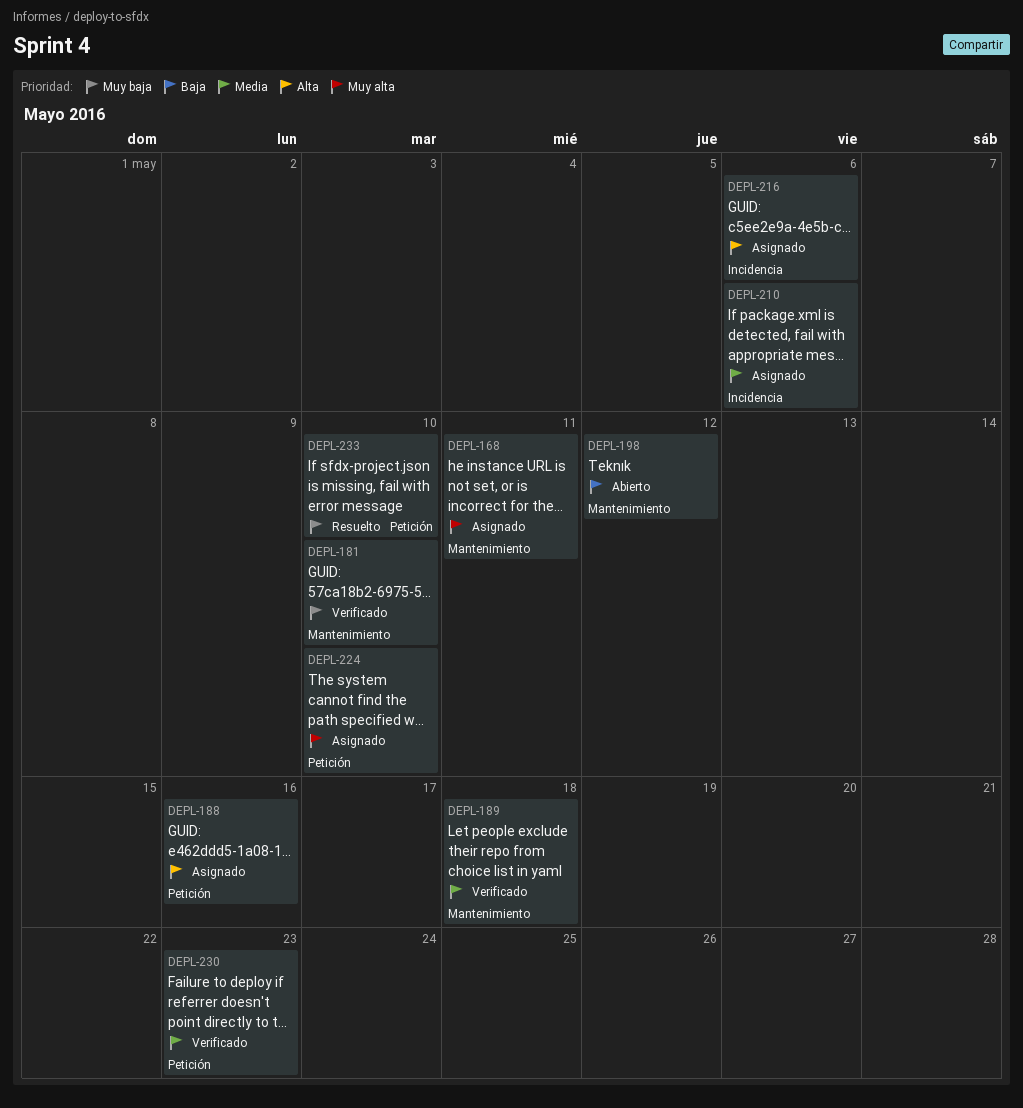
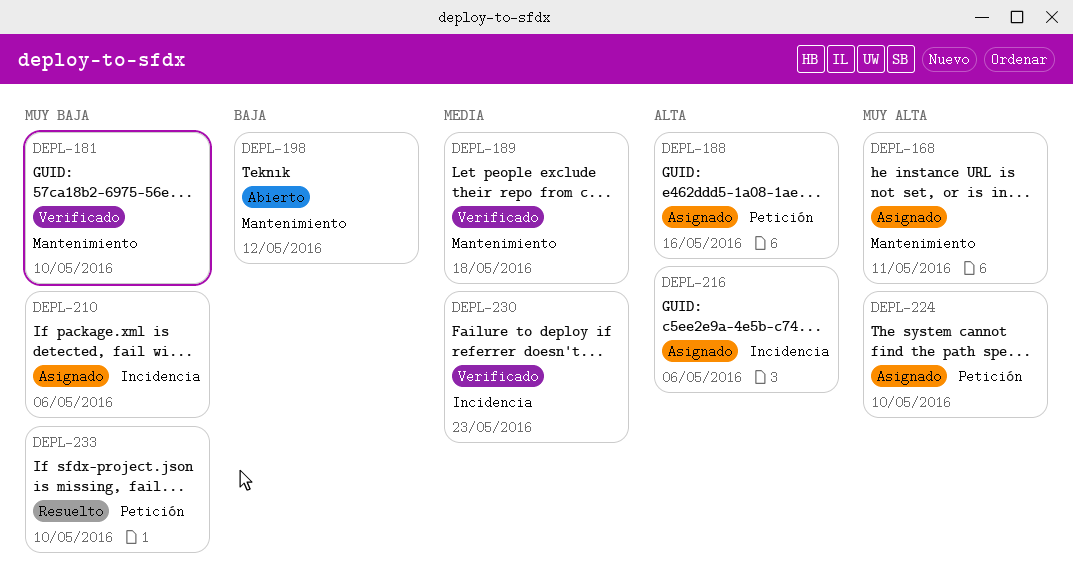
DEPL-210, priority: Media -> Muy baja
DEPL-230, label: Petición -> Incidencia

